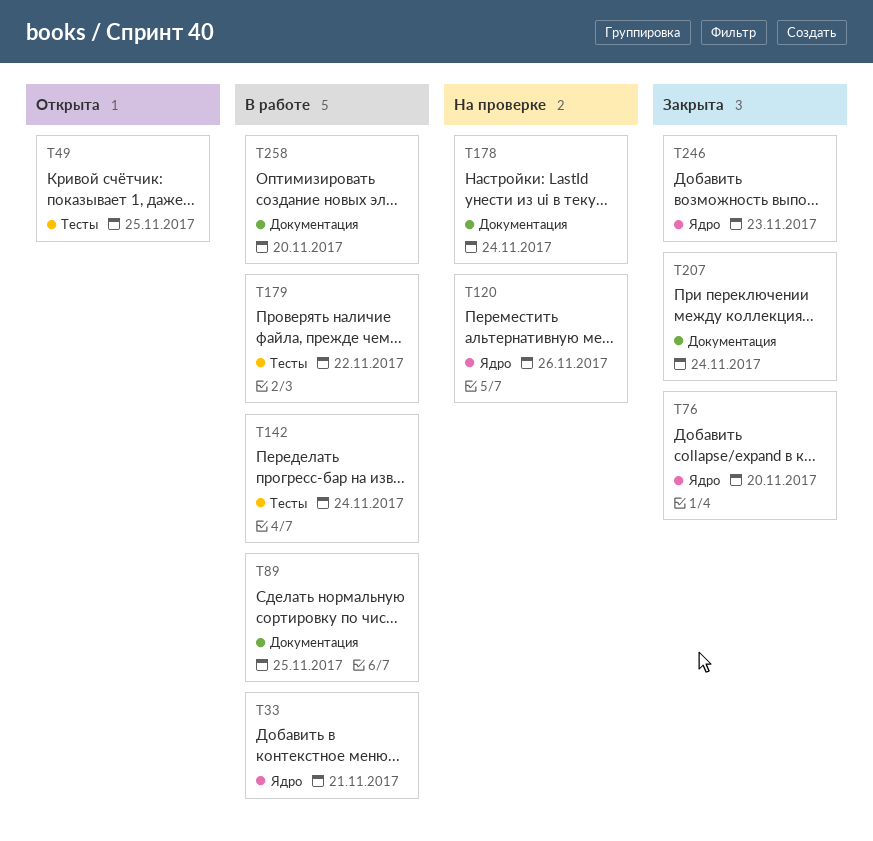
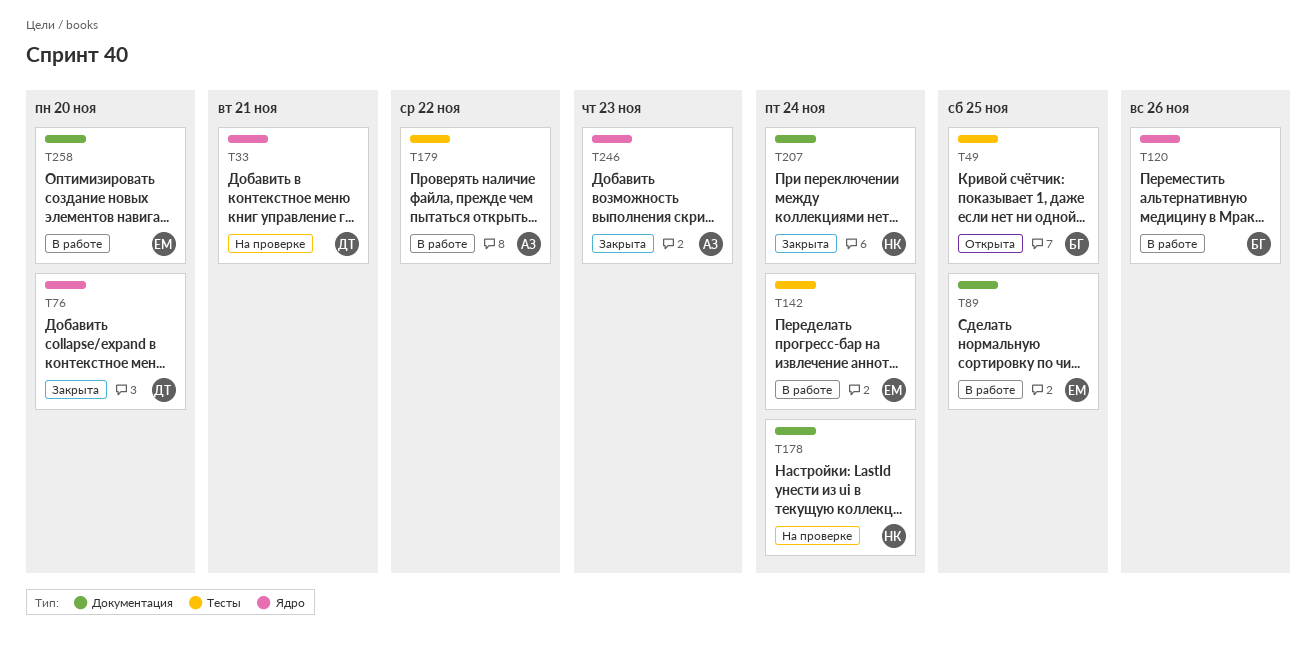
T33, status: В работе -> На проверке
T120, status: На проверке -> В работе

